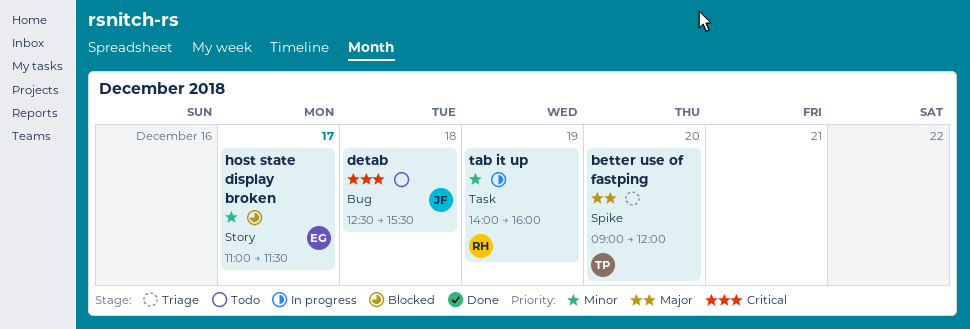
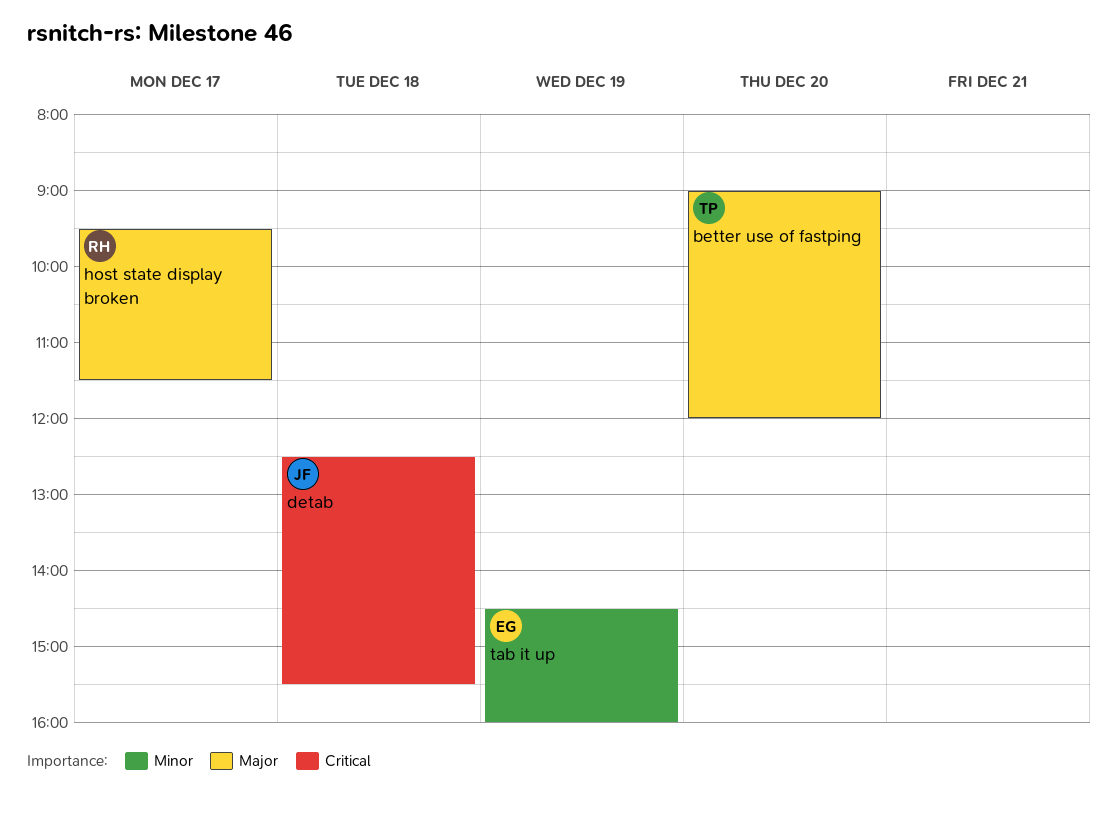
host state display broken, owner: EG -> RH
host state display broken, priority: Minor -> Major
host state display broken, begins: 11:00 -> 09:30
tab it up, owner: RH -> EG
tab it up, begins: 14:00 -> 14:30

